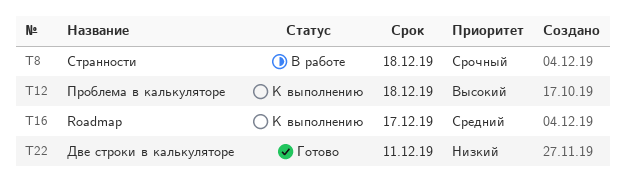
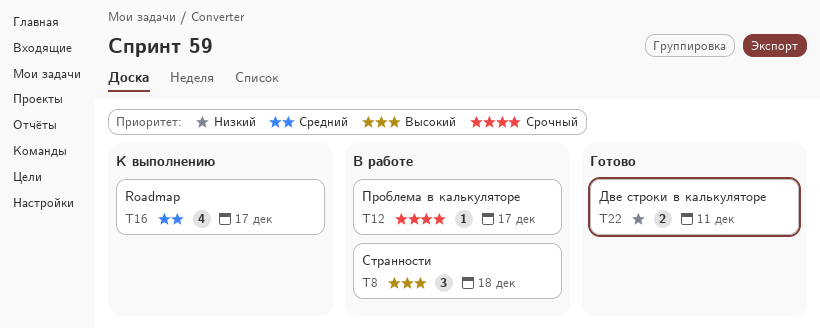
T8, priority: Срочный -> Высокий
T12, status: К выполнению -> В работе
T12, priority: Высокий -> Срочный
T12, due: Dec 18 -> Dec 17

